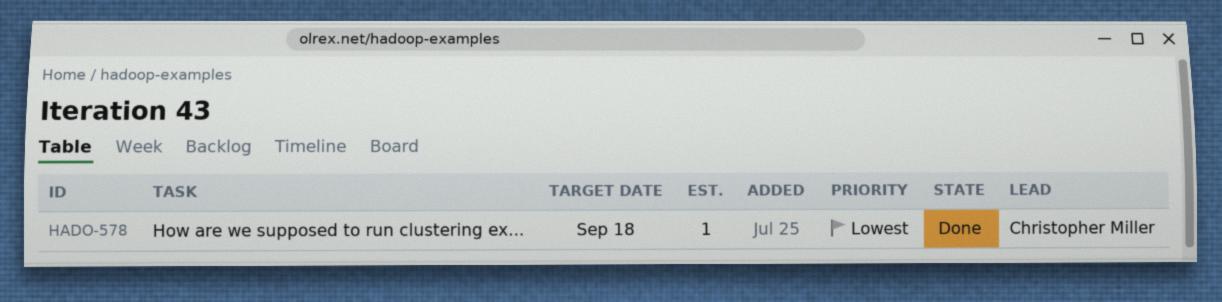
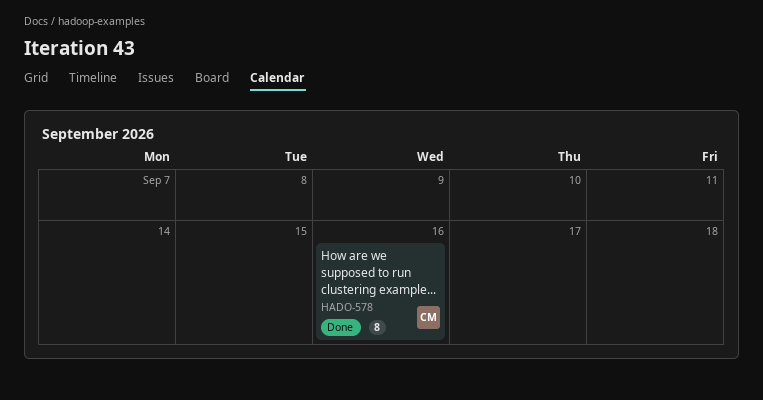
HADO-578, estimate: 1 -> 8
HADO-578, due: Sep 18 -> Sep 16

